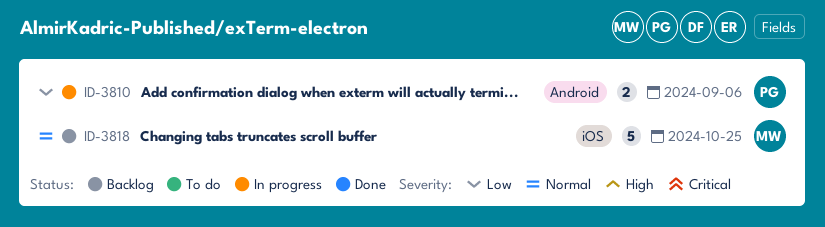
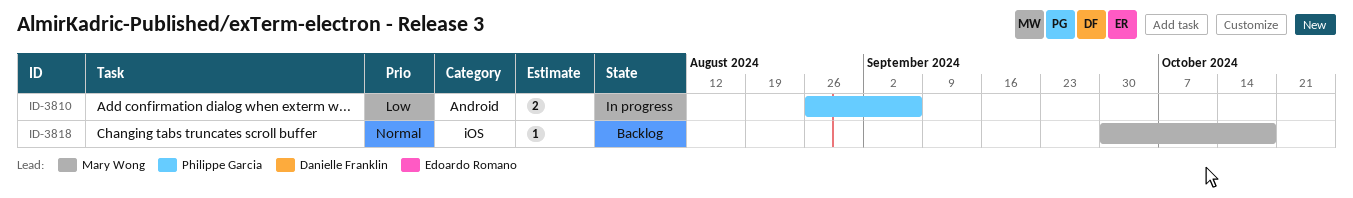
ID-3818, estimate: 5 -> 1
ID-3818, due: Oct 25 -> Oct 18

